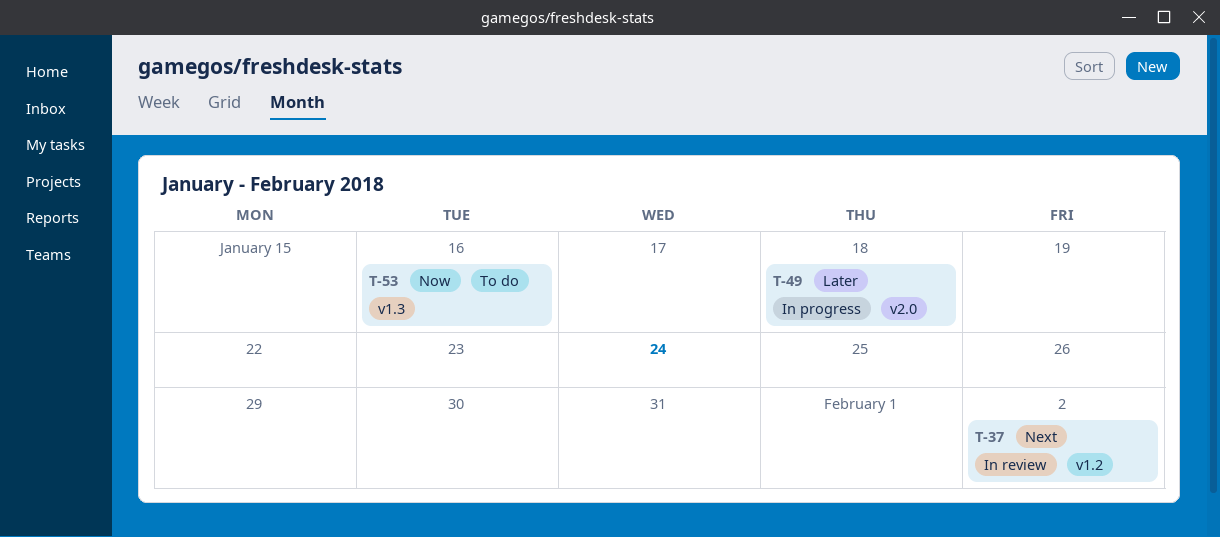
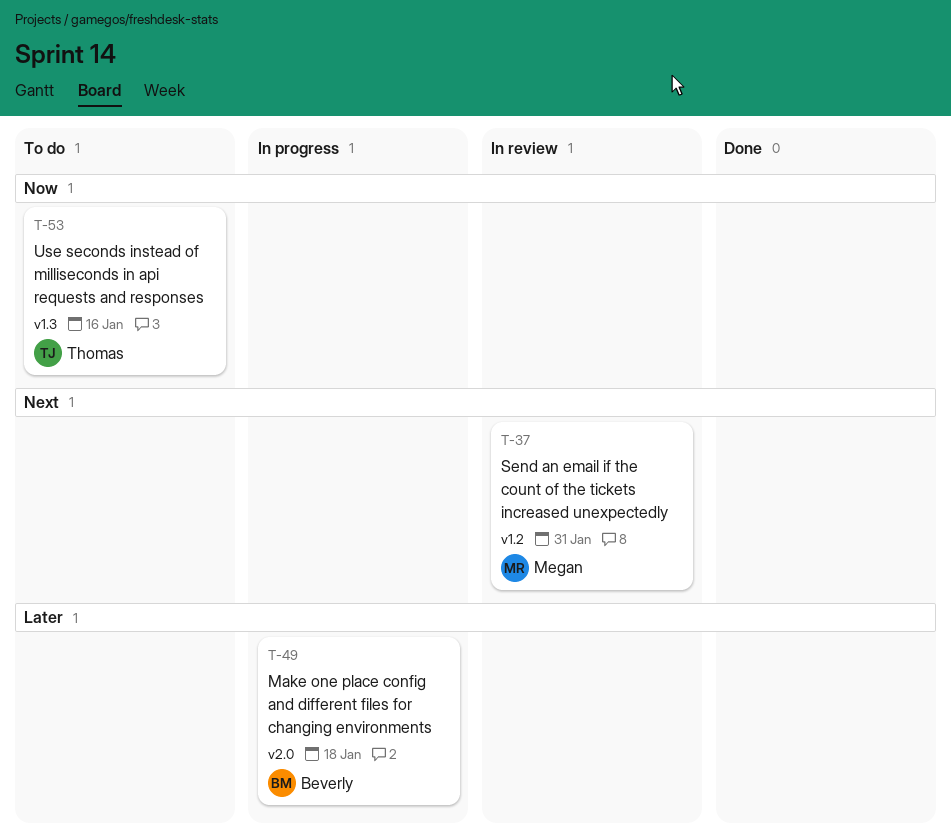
T-37, due: Feb 2 -> Jan 31

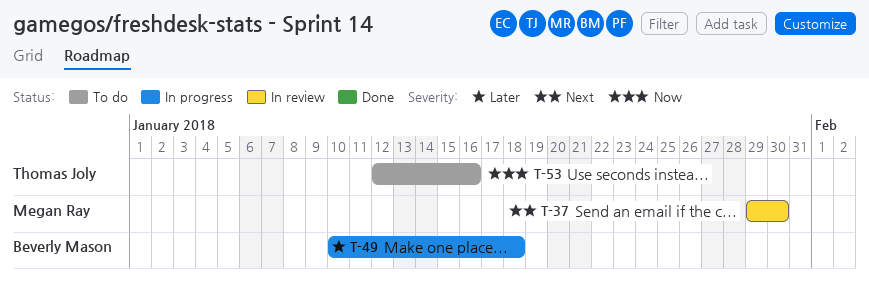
T-37, due: Jan 31 -> Jan 30

